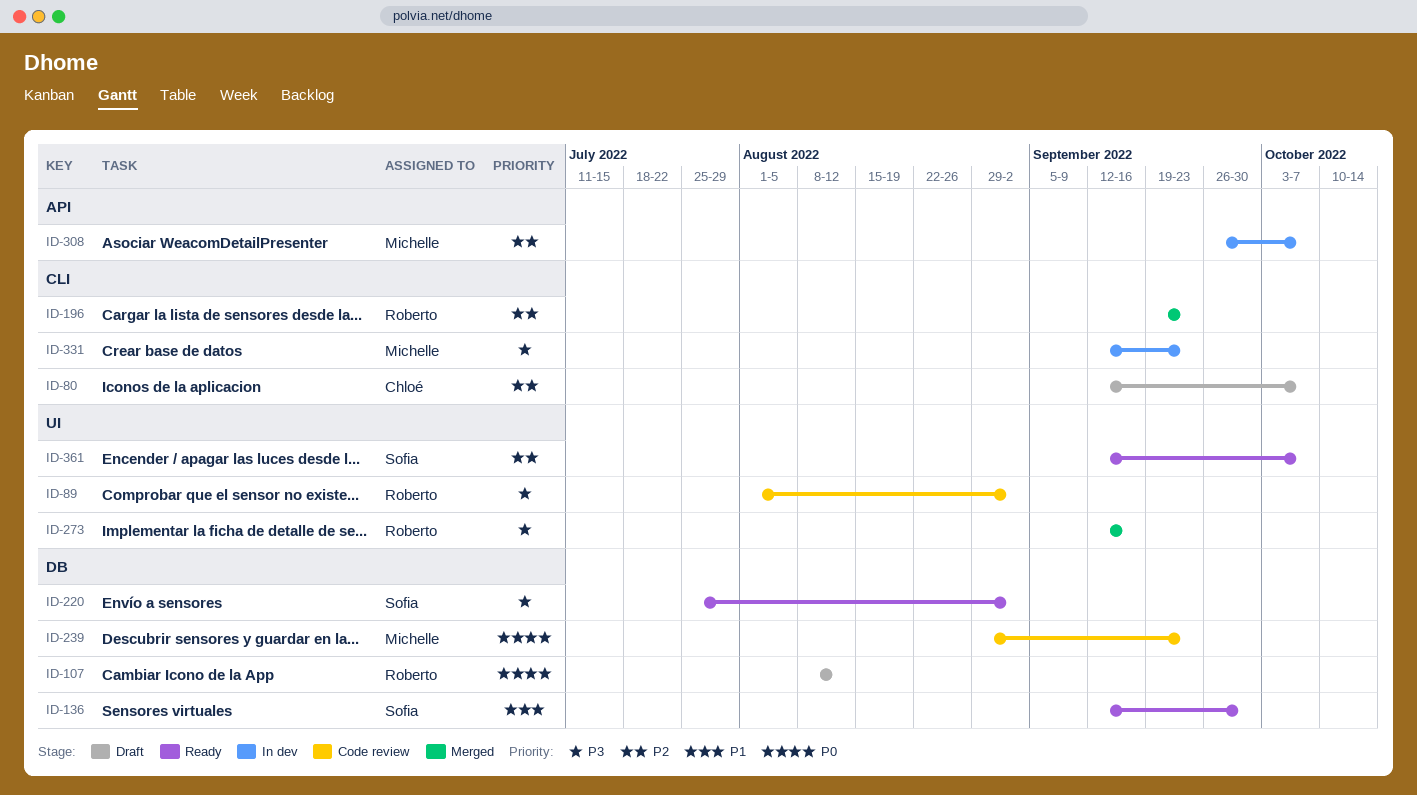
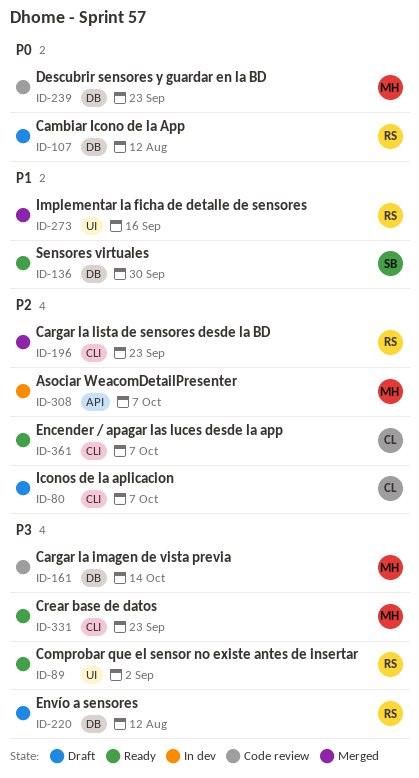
ID-89, status: Code review -> Ready
ID-161: none -> present
ID-220, status: Ready -> Draft
ID-220, owner: Sofia -> Roberto
ID-220, due: Sep 2 -> Aug 12
ID-273, priority: P3 -> P1
ID-331, status: In dev -> Ready
ID-361, owner: Sofia -> Chloé
ID-361, label: UI -> CLI

